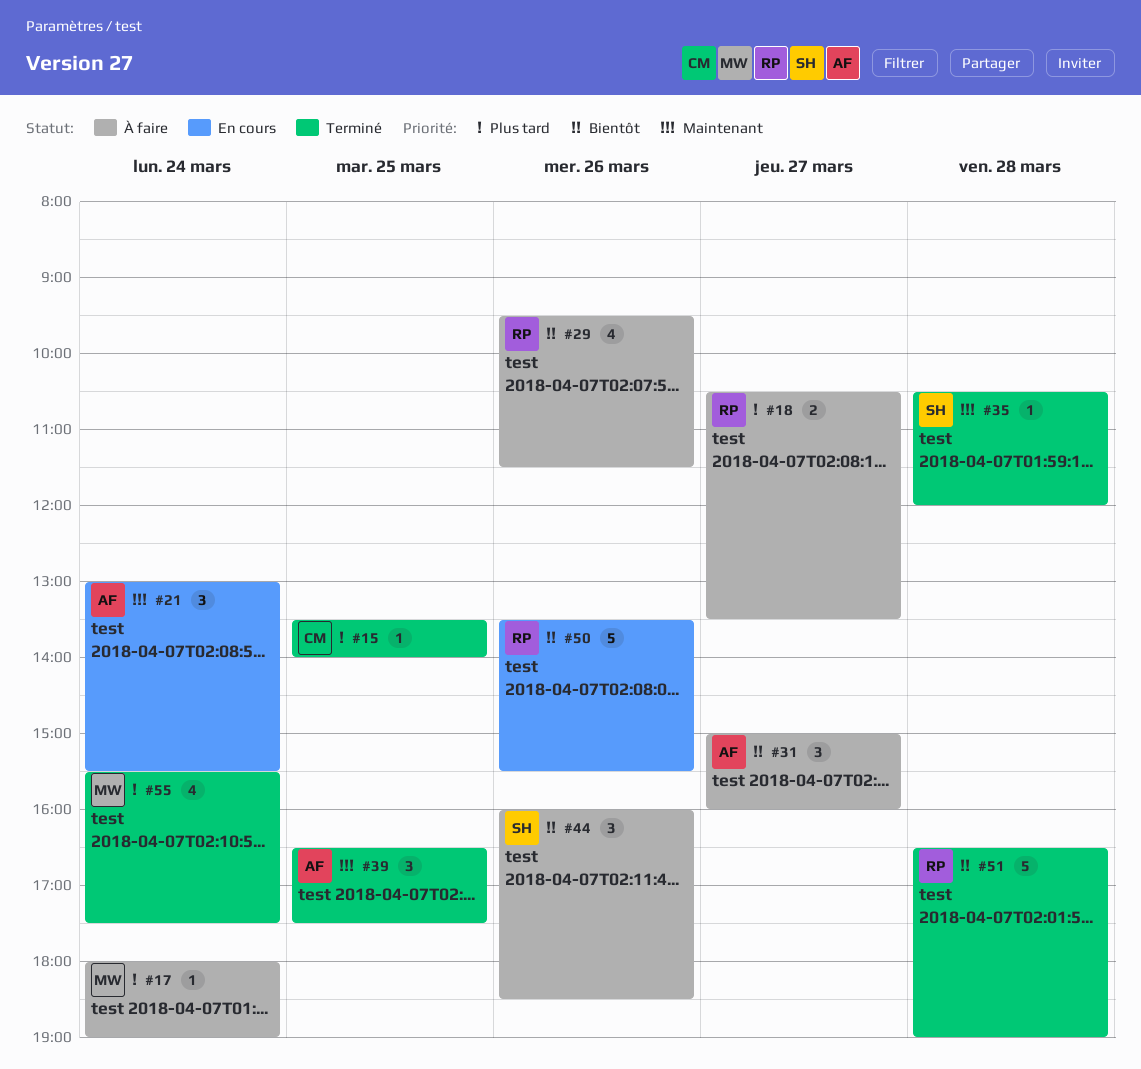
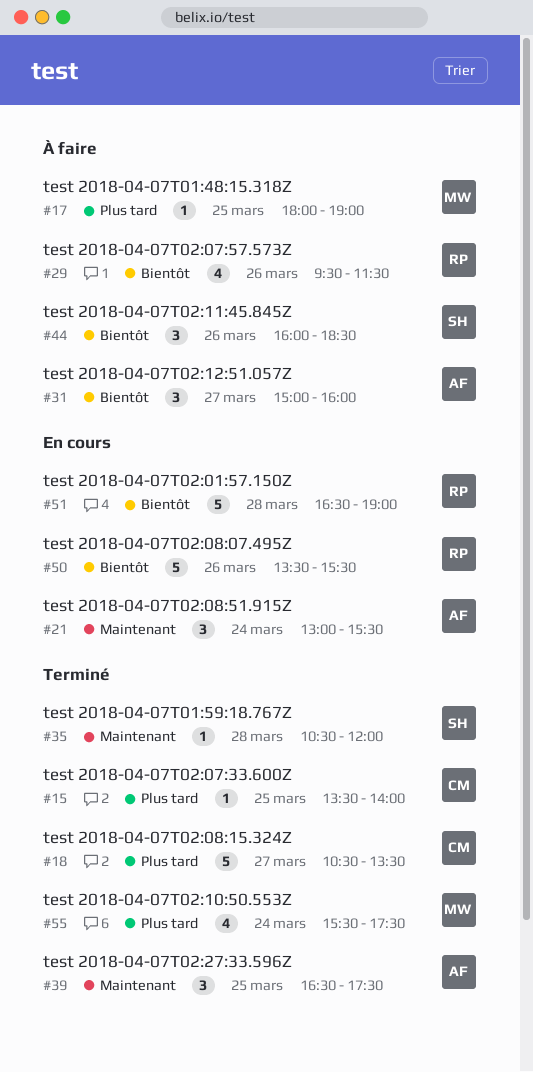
#17, day: Mar 24 -> Mar 25
#18, status: À faire -> Terminé
#18, owner: RP -> CM
#18, estimate: 2 -> 5
#51, status: Terminé -> En cours

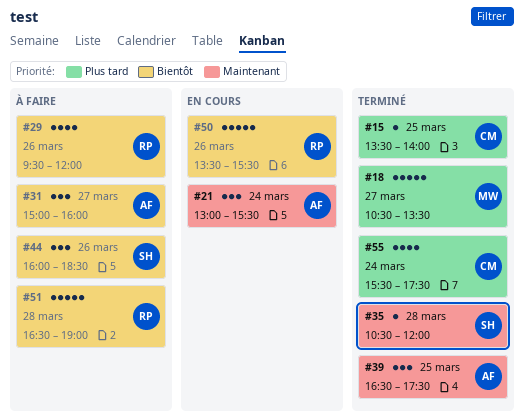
#17: present -> none
#18, owner: CM -> MW
#29, ends: 11:30 -> 12:00
#51, status: En cours -> À faire
#55, owner: MW -> CM

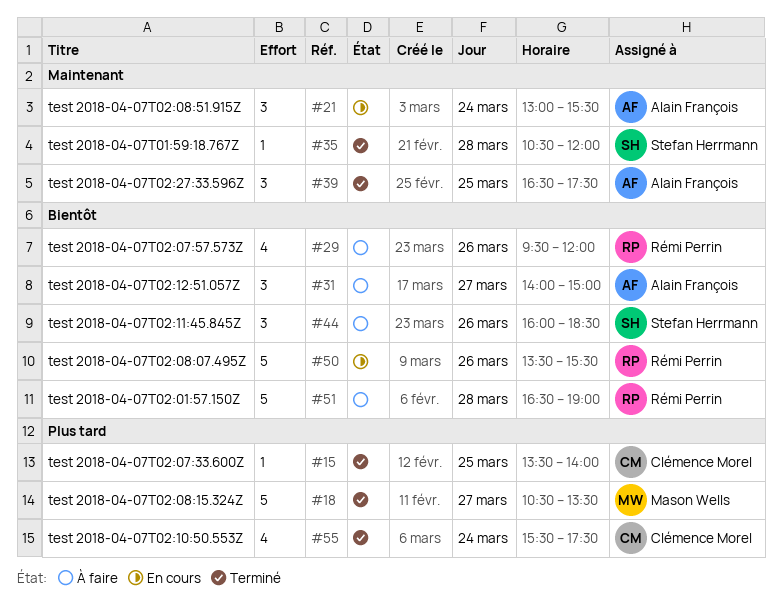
#31, begins: 15:00 -> 14:00
#31, ends: 16:00 -> 15:00

